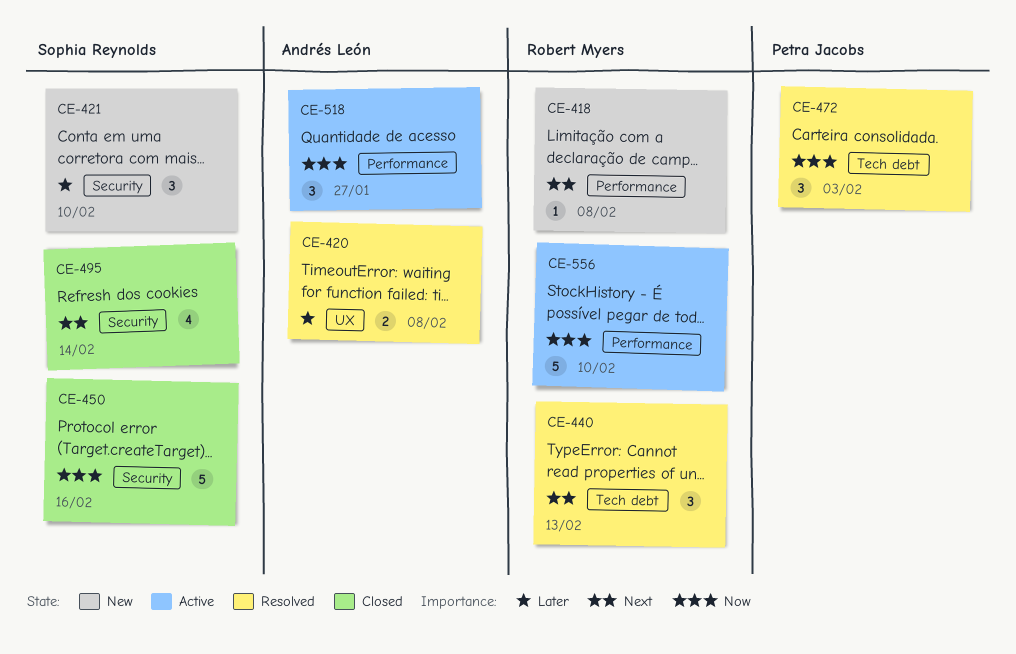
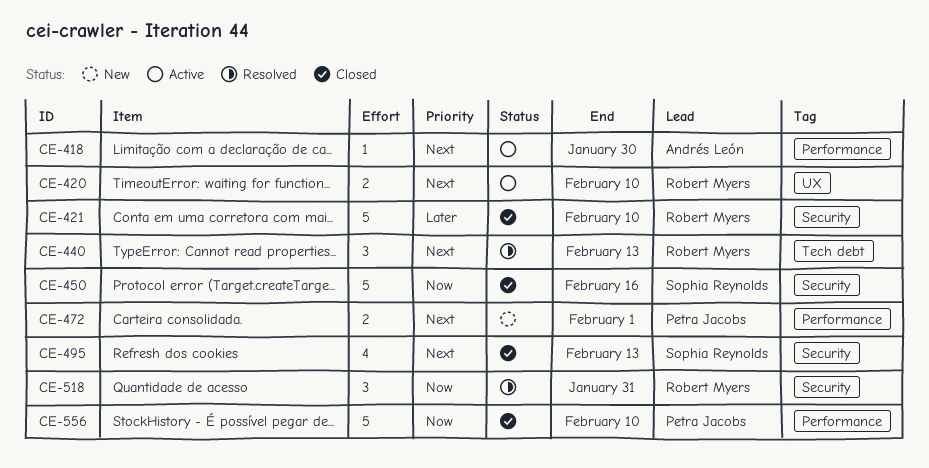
CE-418, status: New -> Active
CE-418, owner: Robert Myers -> Andrés León
CE-418, due: Feb 8 -> Jan 30
CE-420, status: Resolved -> Active
CE-420, owner: Andrés León -> Robert Myers
CE-420, priority: Later -> Next
CE-420, due: Feb 8 -> Feb 10
CE-421, status: New -> Closed
CE-421, owner: Sophia Reynolds -> Robert Myers
CE-421, estimate: 3 -> 5
CE-472, status: Resolved -> New
CE-472, priority: Now -> Next
CE-472, label: Tech debt -> Performance
CE-472, estimate: 3 -> 2
CE-472, due: Feb 3 -> Feb 1
CE-495, due: Feb 14 -> Feb 13
CE-518, status: Active -> Resolved
CE-518, owner: Andrés León -> Robert Myers
CE-518, label: Performance -> Security
CE-518, due: Jan 27 -> Jan 31
CE-556, status: Active -> Closed
CE-556, owner: Robert Myers -> Petra Jacobs

